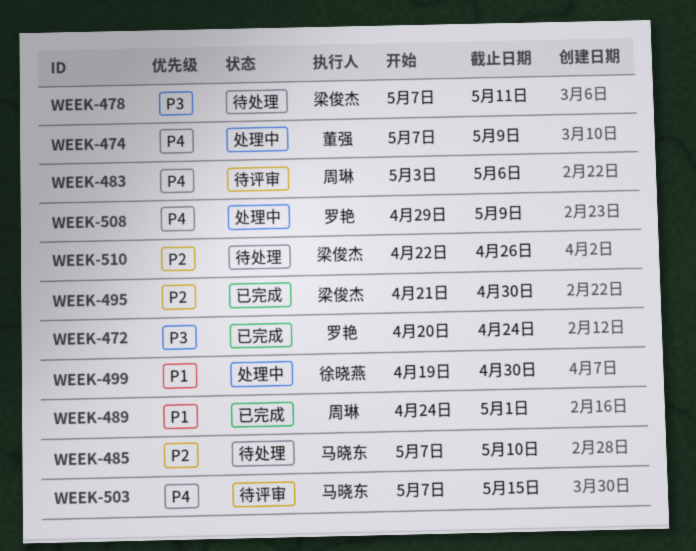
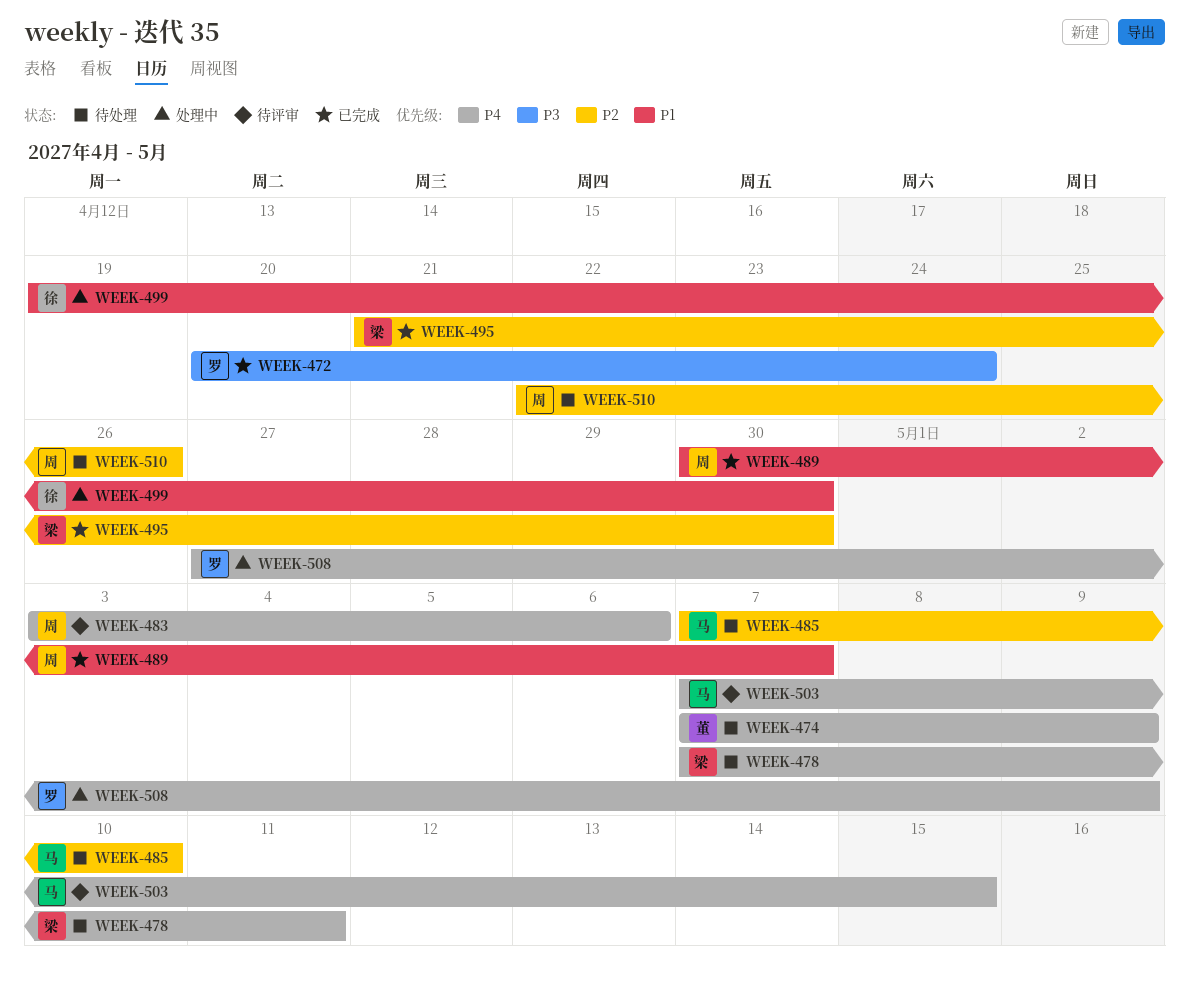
WEEK-474, status: 处理中 -> 待处理
WEEK-478, priority: P3 -> P4
WEEK-489, start: Apr 24 -> Apr 30
WEEK-489, due: May 1 -> May 7
WEEK-508, start: Apr 29 -> Apr 27
WEEK-510, owner: 梁俊杰 -> 周琳

